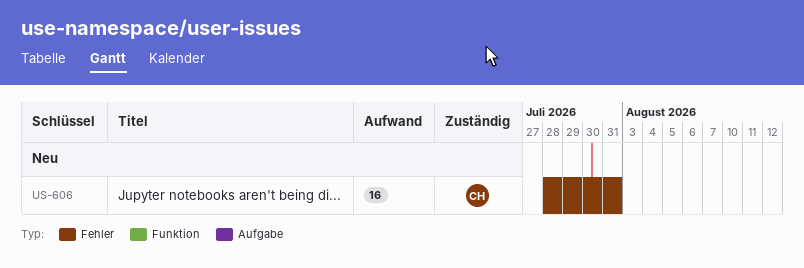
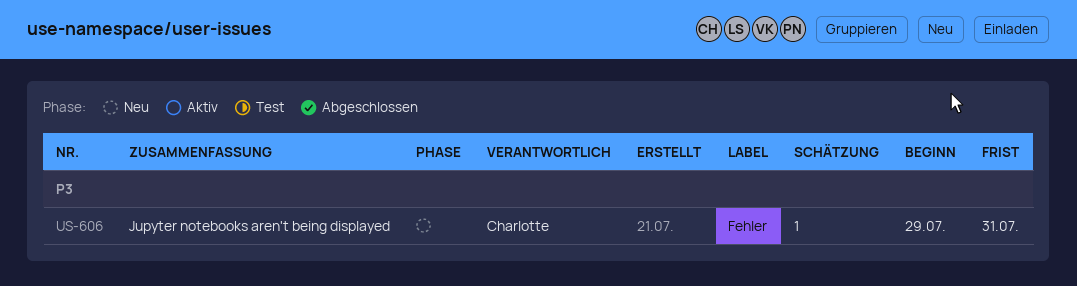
US-606, estimate: 16 -> 1
US-606, start: Jul 28 -> Jul 29

